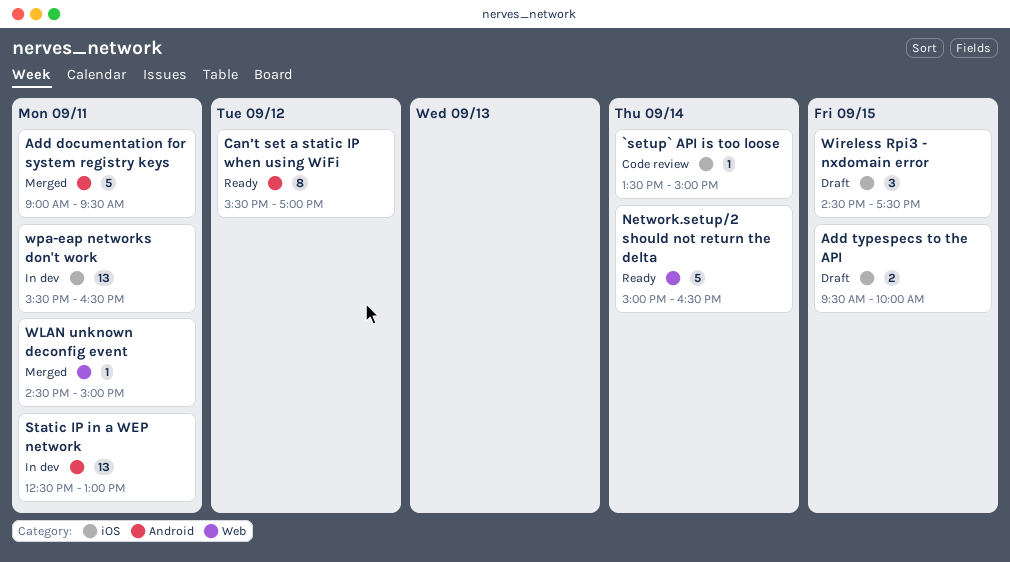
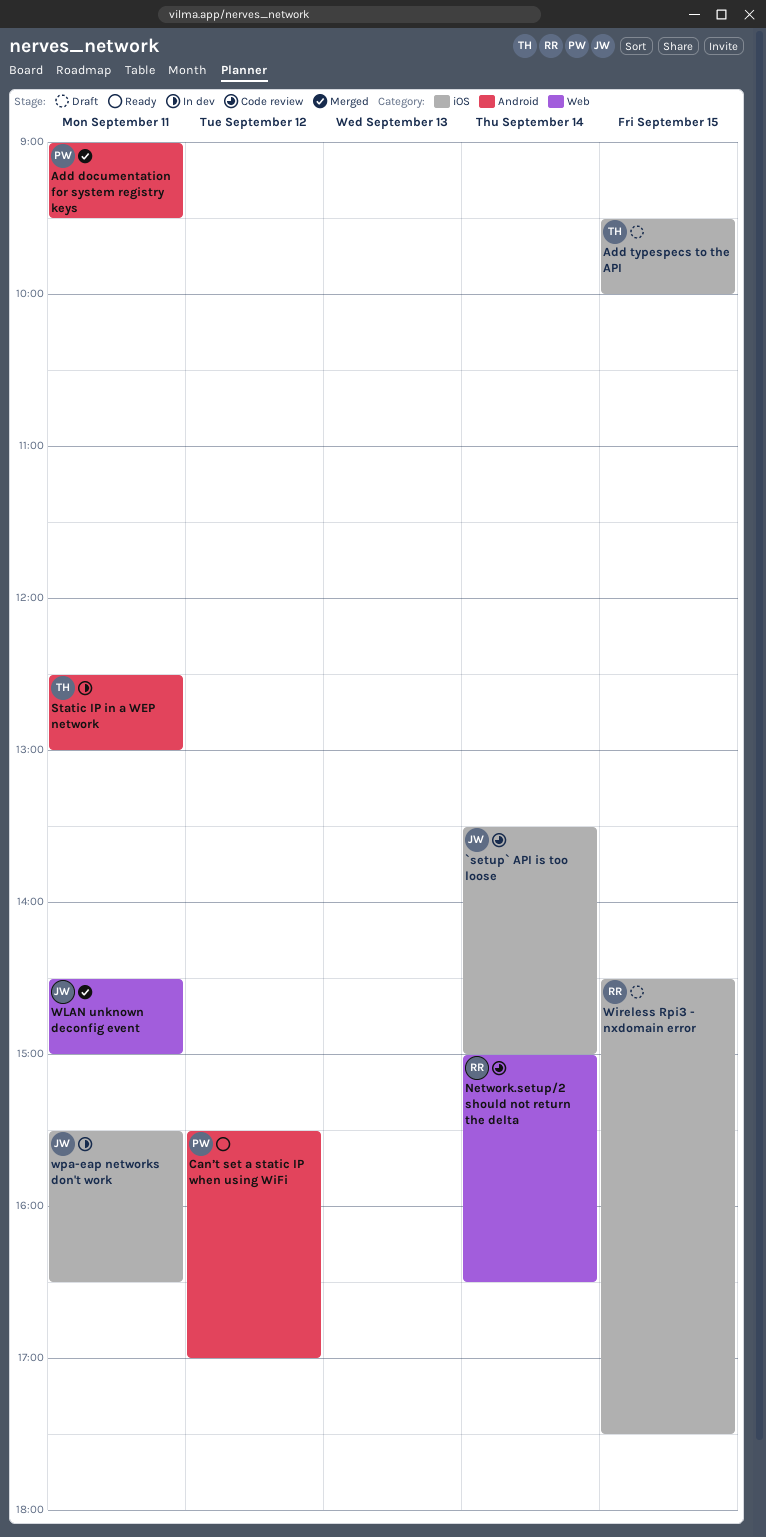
Network.setup/2 should not return the delta, status: Ready -> Code review

